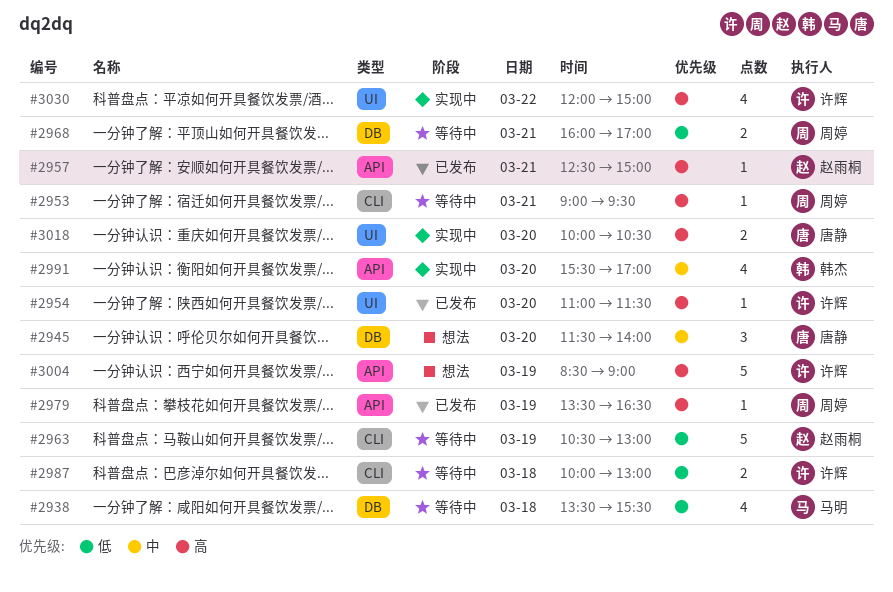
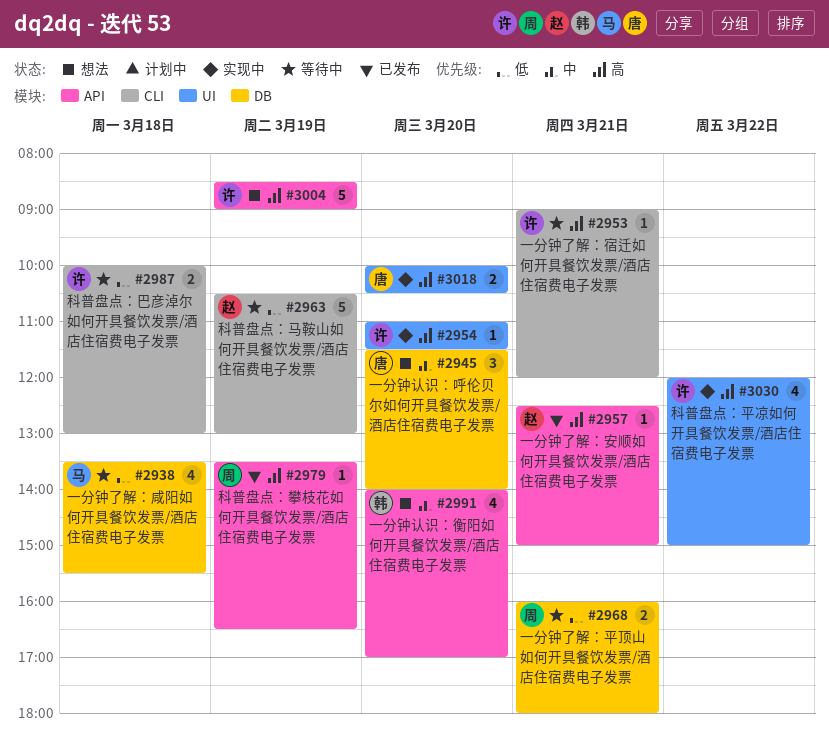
#2953, owner: 周婷 -> 许辉
#2953, ends: 09:30 -> 12:00
#2954, status: 已发布 -> 实现中
#2968, ends: 17:00 -> 18:00
#2991, status: 实现中 -> 想法
#2991, begins: 15:30 -> 14:00

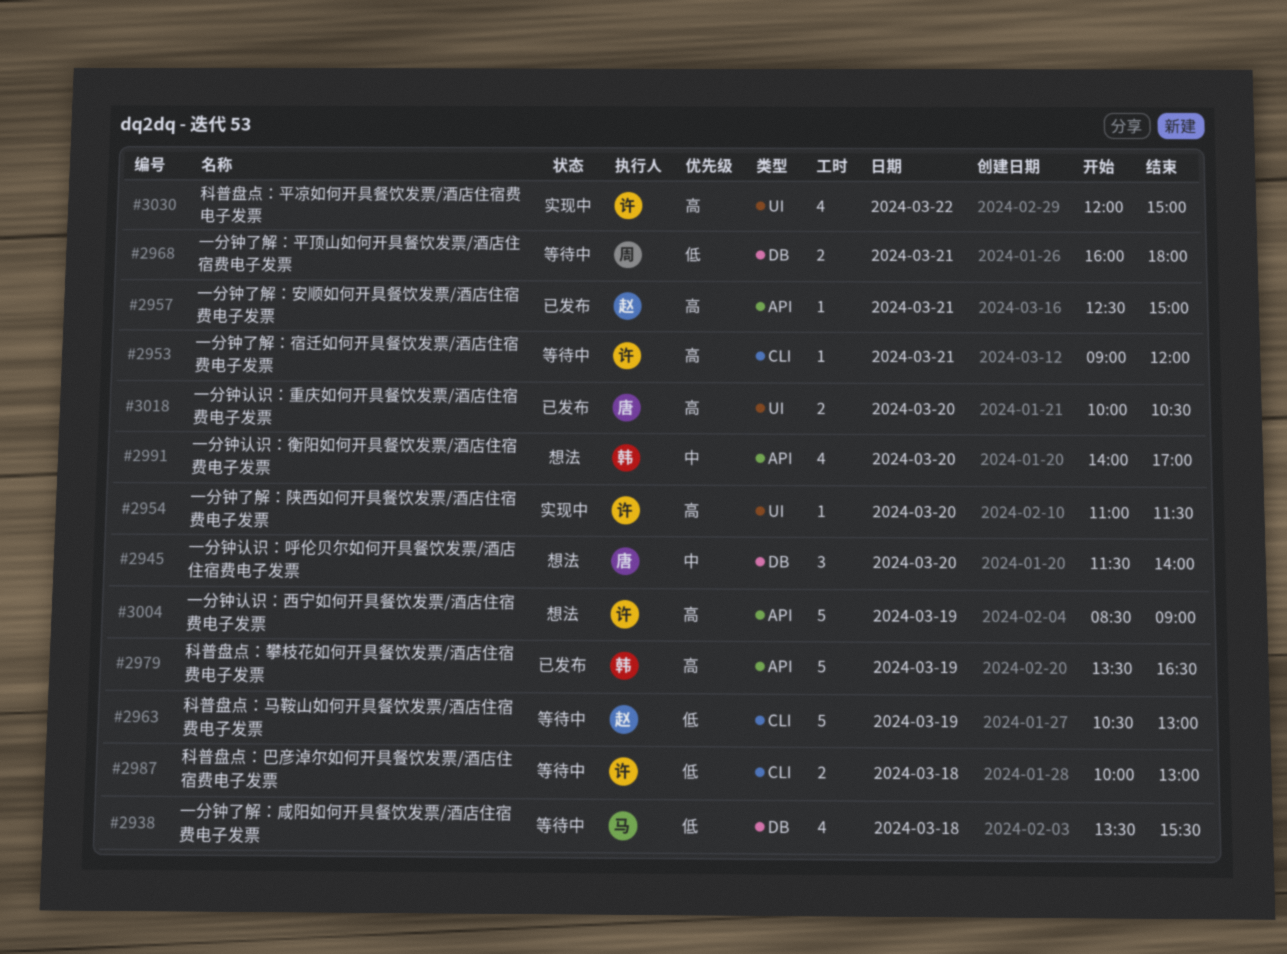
#2979, owner: 周 -> 韩
#2979, estimate: 1 -> 5
#3018, status: 实现中 -> 已发布

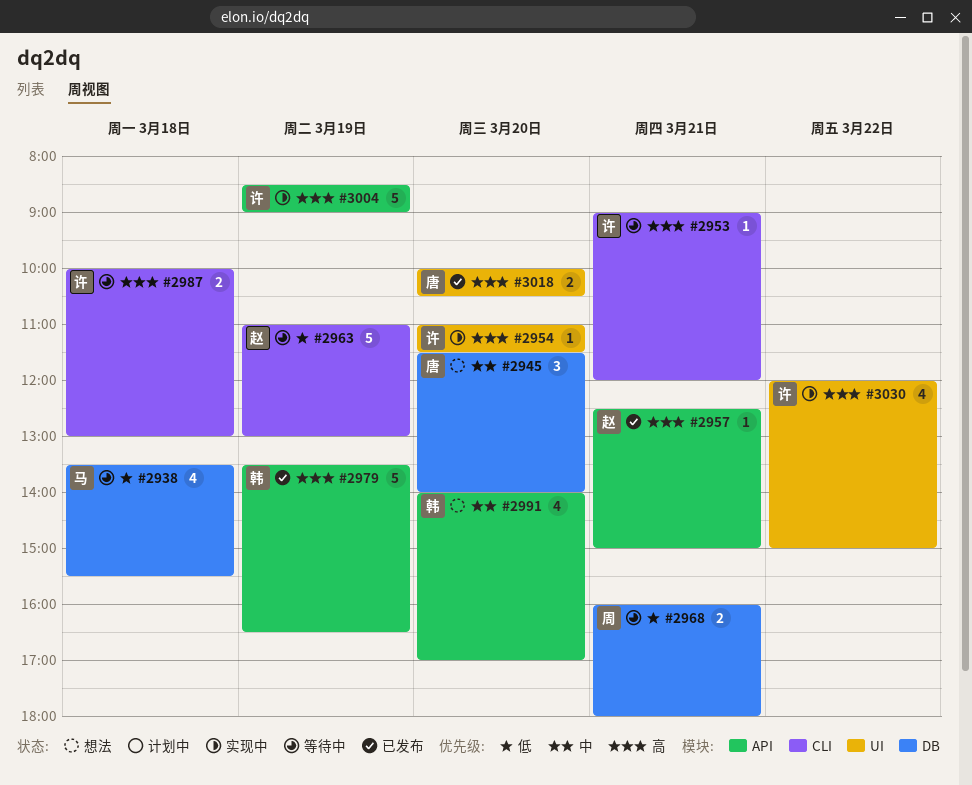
#2963, begins: 10:30 -> 11:00
#2987, priority: 低 -> 高
#3004, status: 想法 -> 实现中

